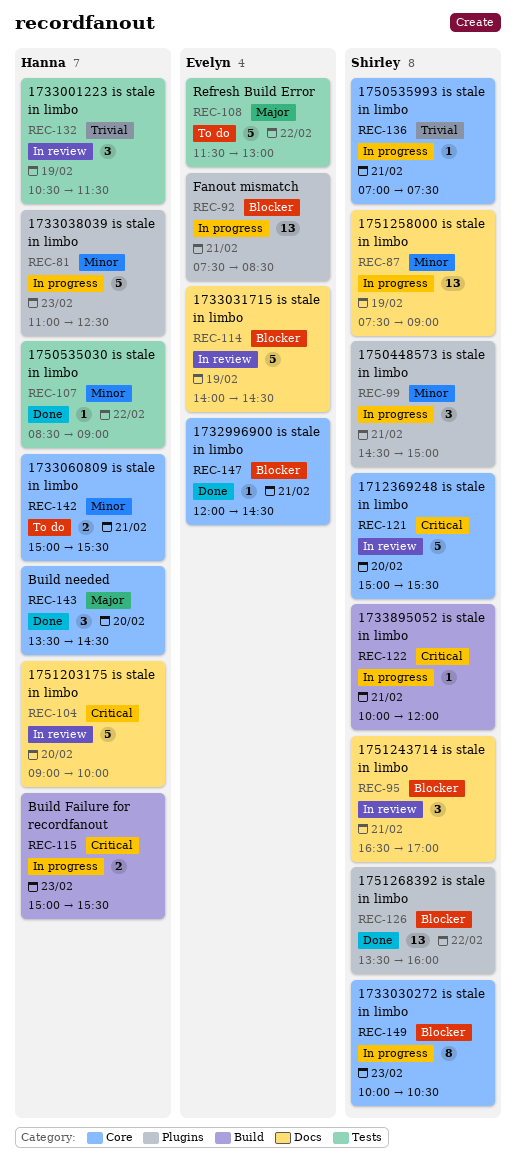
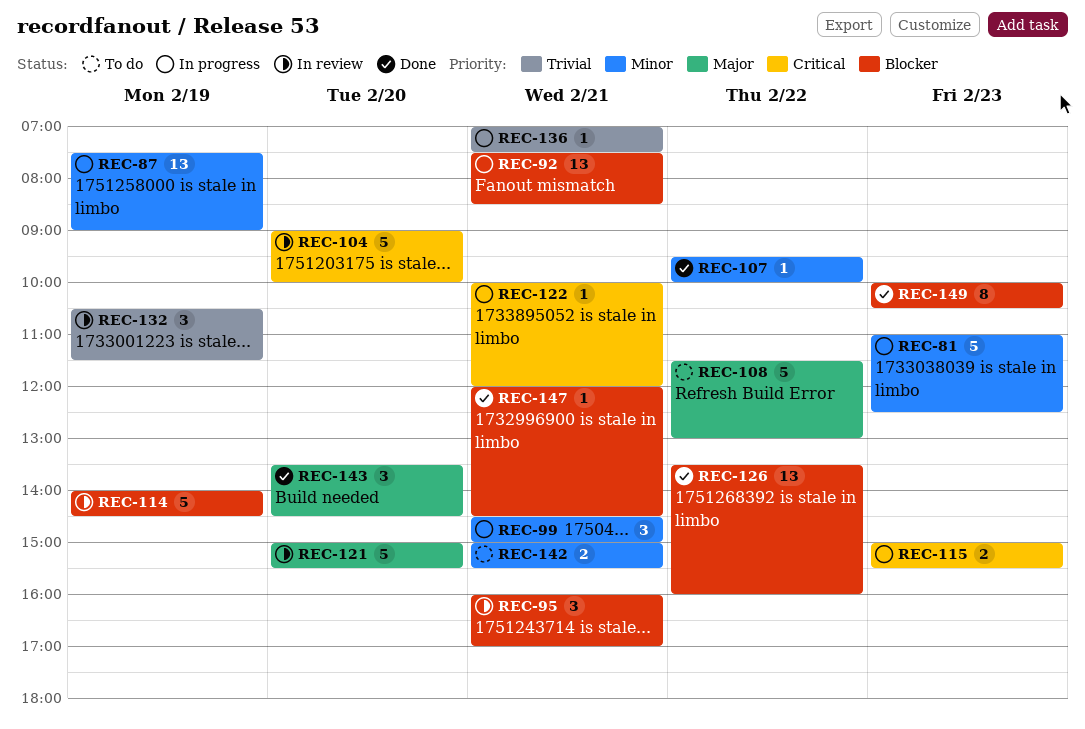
REC-95, begins: 16:30 -> 16:00
REC-107, begins: 08:30 -> 09:30
REC-107, ends: 09:00 -> 10:00
REC-121, priority: Critical -> Major
REC-149, status: In progress -> Done

